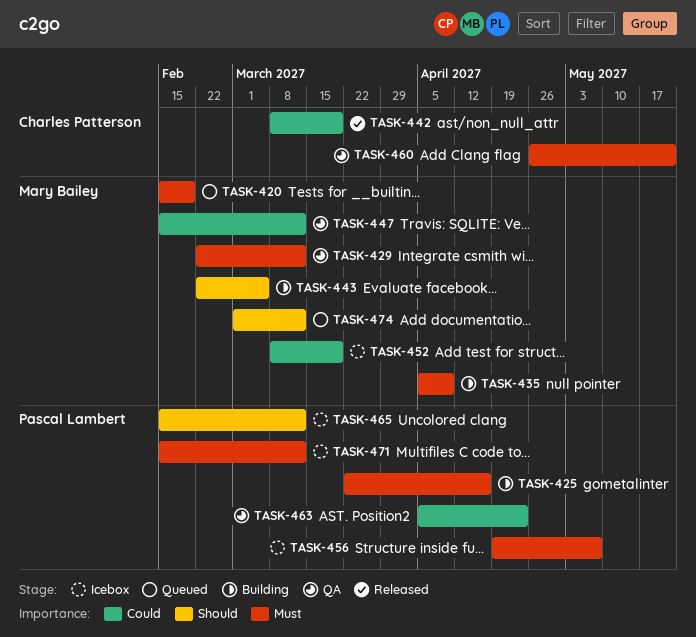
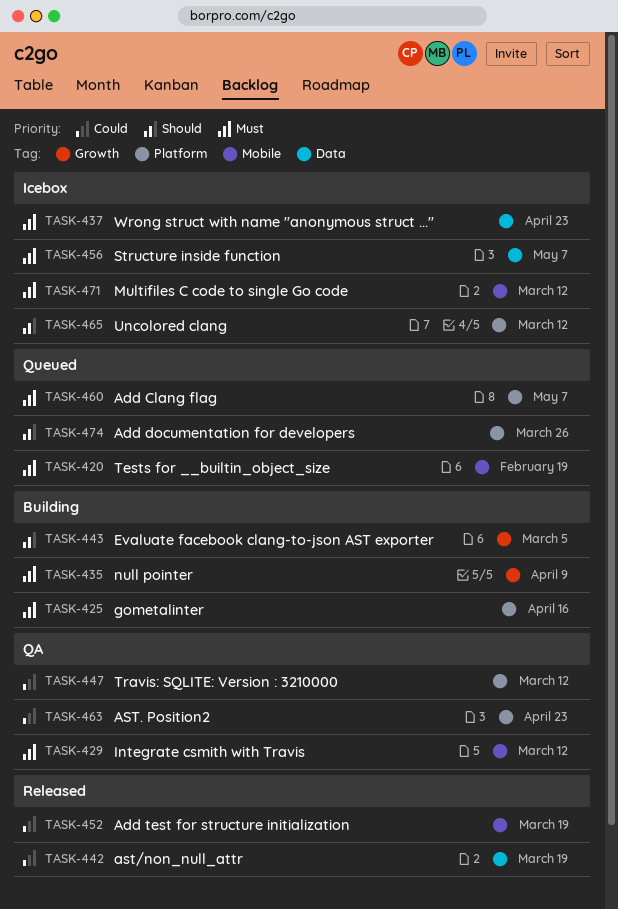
TASK-437: none -> present
TASK-452, status: Icebox -> Released
TASK-460, status: QA -> Queued
TASK-460, due: May 21 -> May 7
TASK-474, due: Mar 12 -> Mar 26

